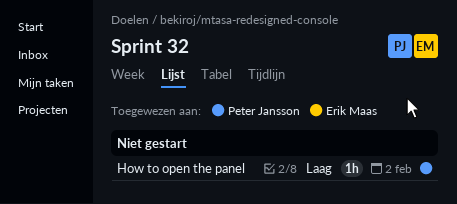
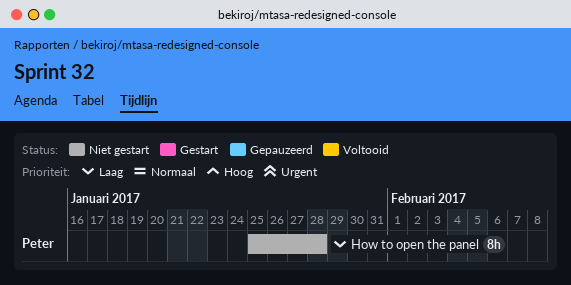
How to open the panel, estimate: 1h -> 8h
How to open the panel, due: Feb 2 -> Jan 28

